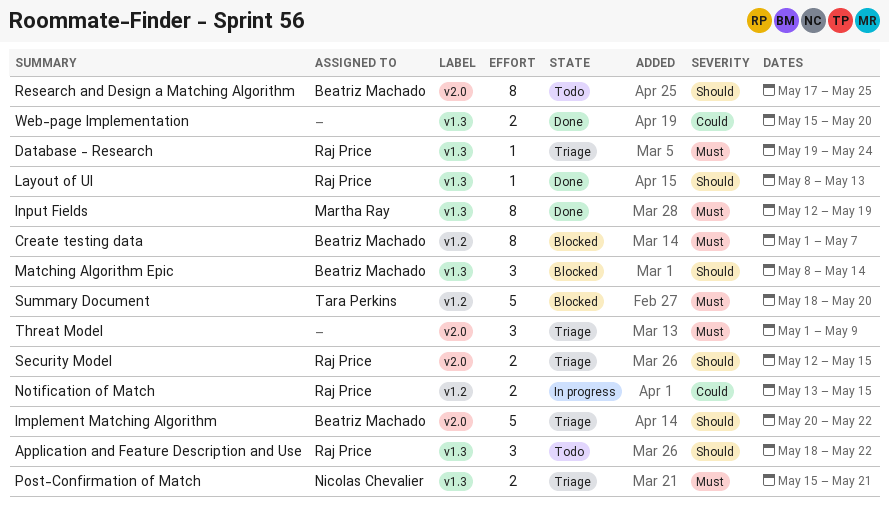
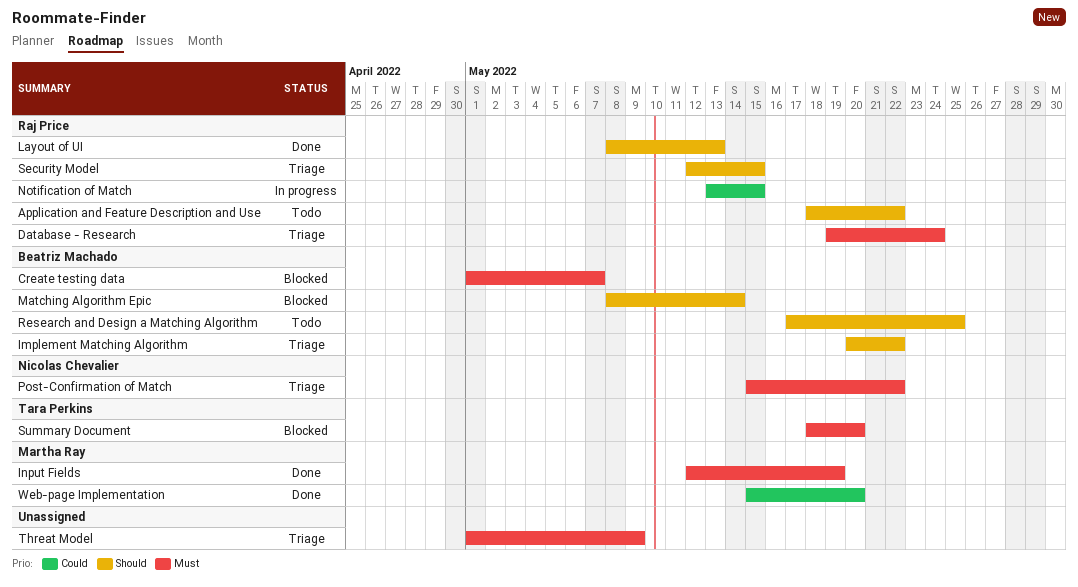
Post-Confirmation of Match, due: May 21 -> May 22
Web-page Implementation, owner: none -> Martha Ray

